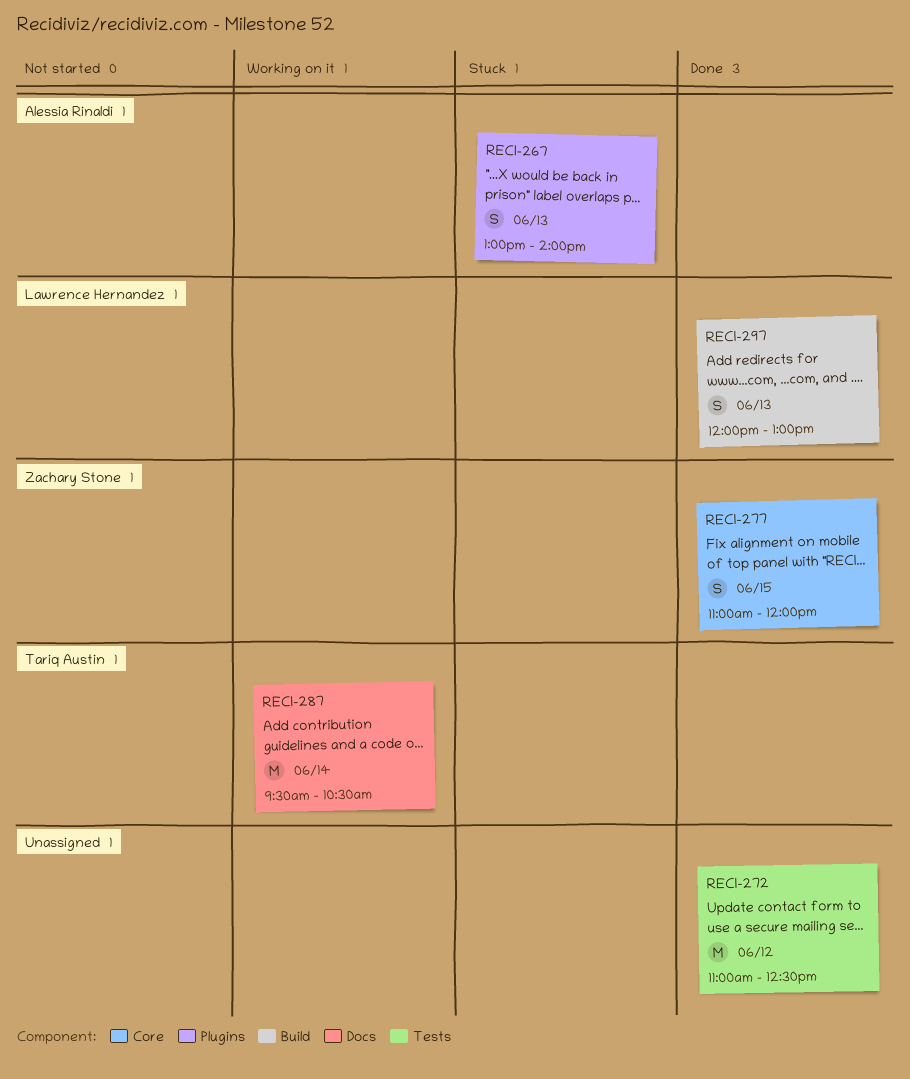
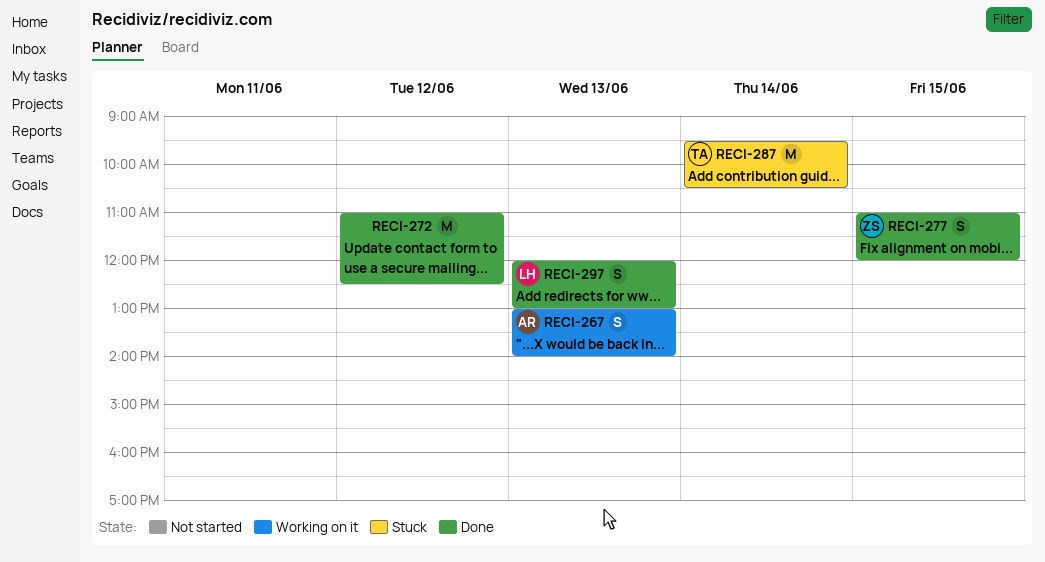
RECI-267, status: Stuck -> Working on it
RECI-287, status: Working on it -> Stuck

